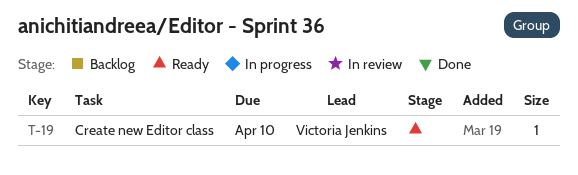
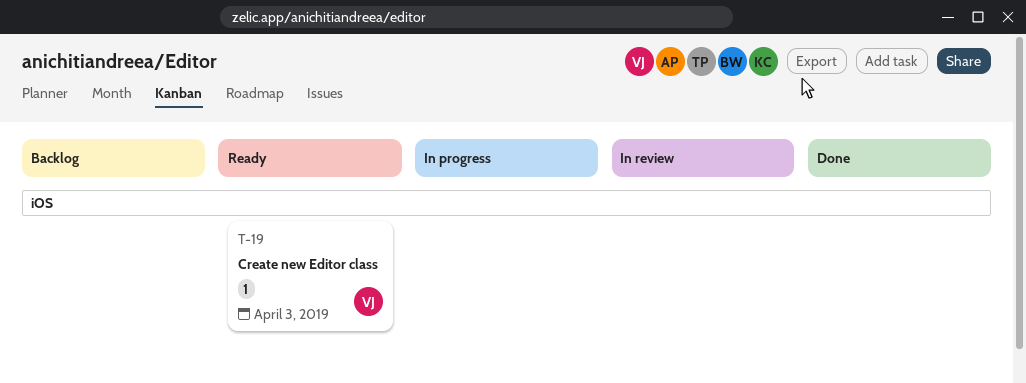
T-19, due: Apr 10 -> Apr 3

